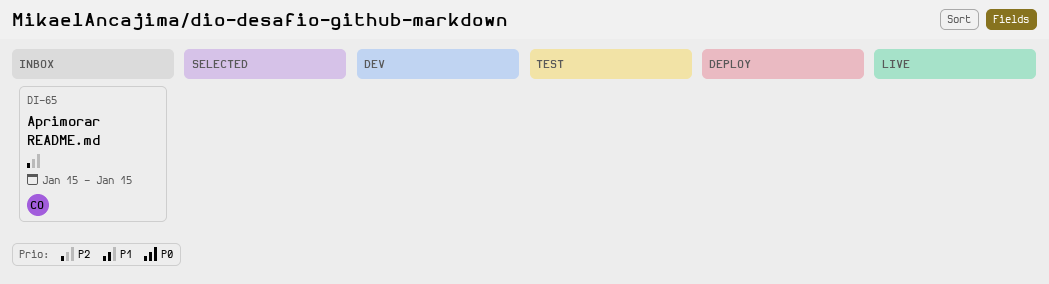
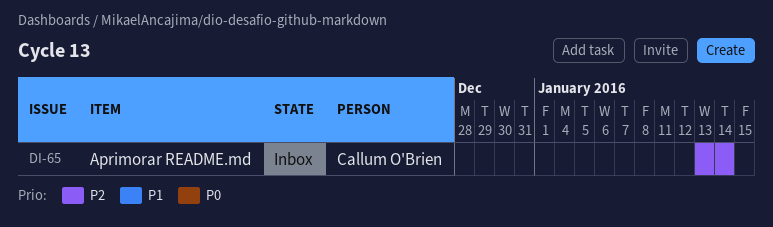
DI-65, start: Jan 15 -> Jan 13
DI-65, due: Jan 15 -> Jan 14

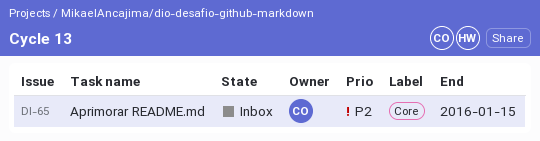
DI-65, due: Jan 14 -> Jan 15

